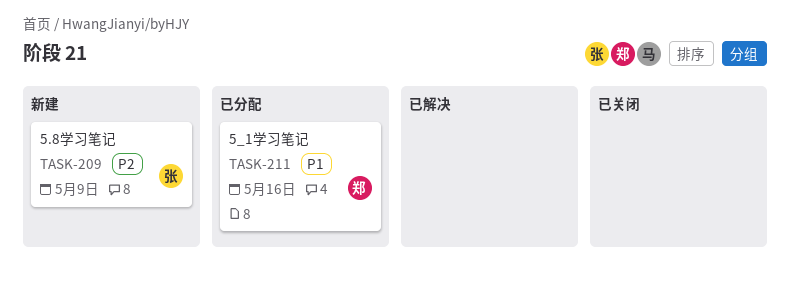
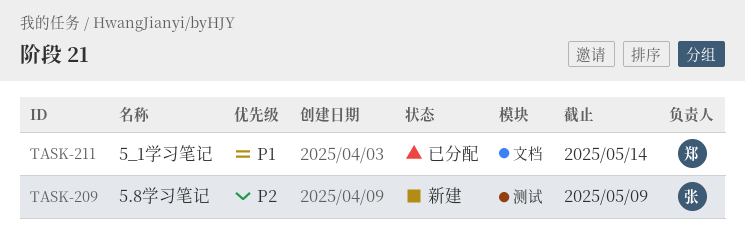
TASK-211, due: May 16 -> May 14

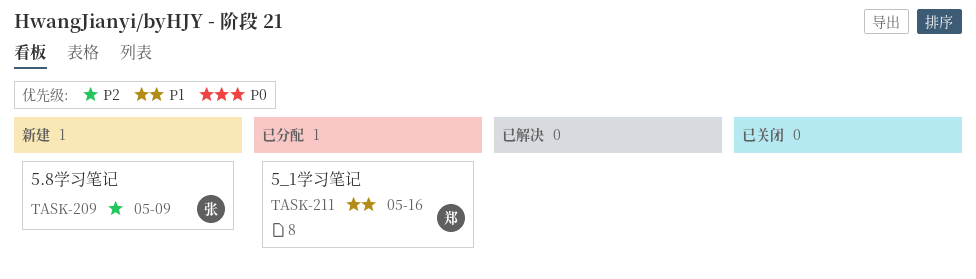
TASK-211, due: May 14 -> May 16

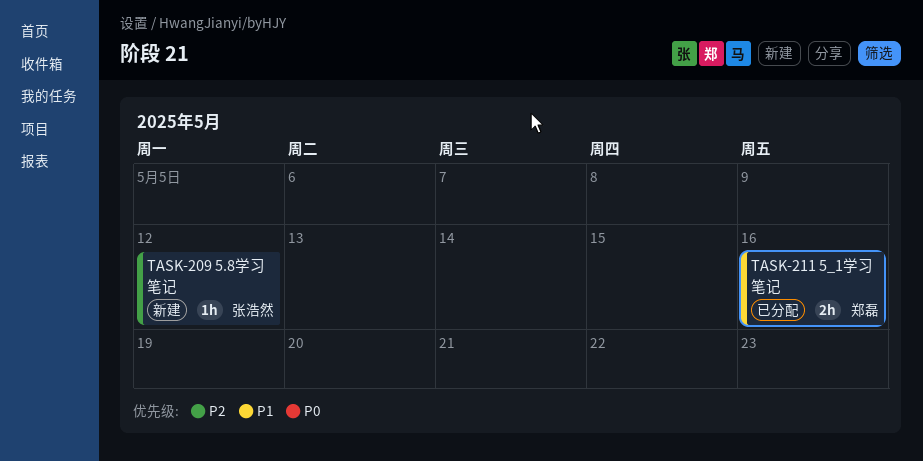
TASK-209, due: May 9 -> May 12

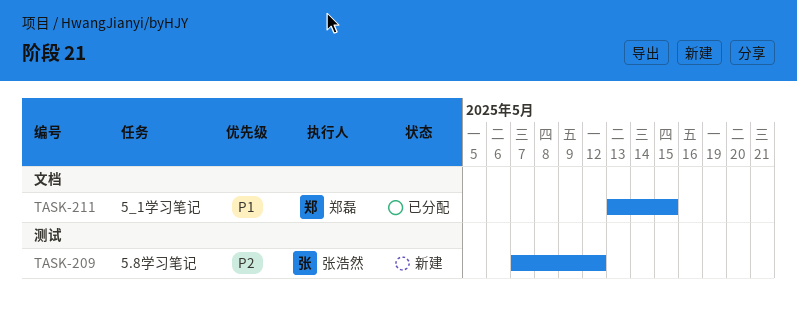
TASK-211, due: May 16 -> May 15

